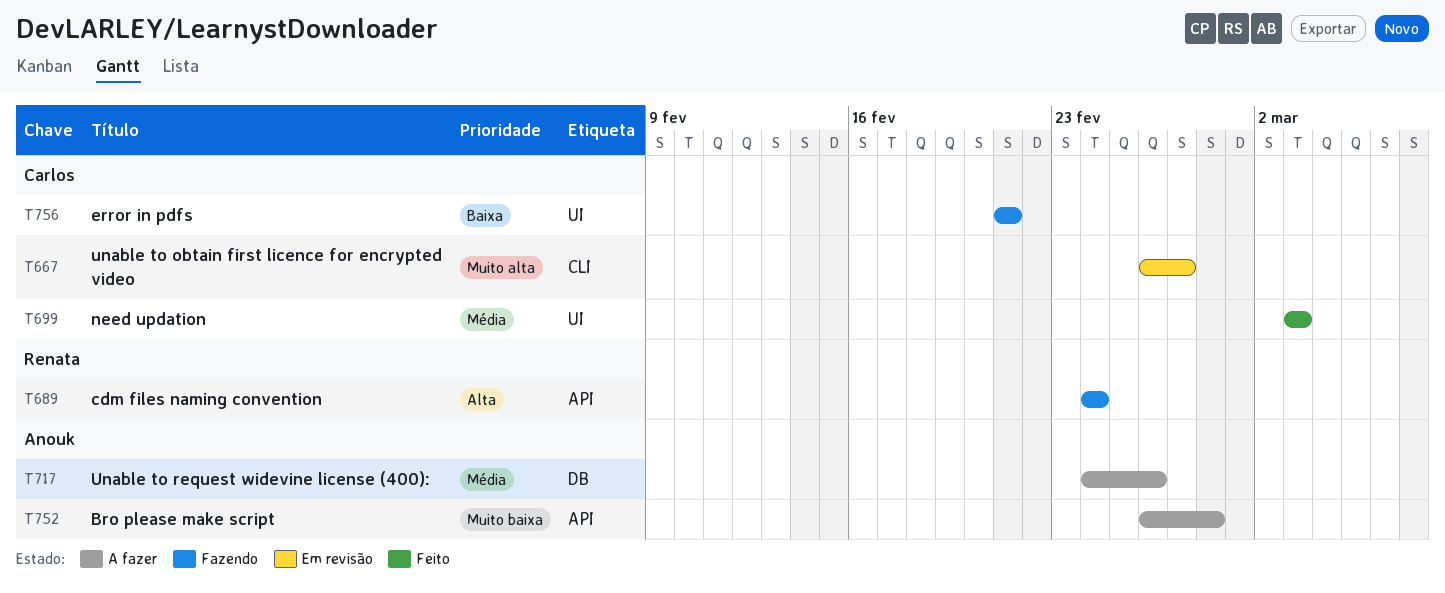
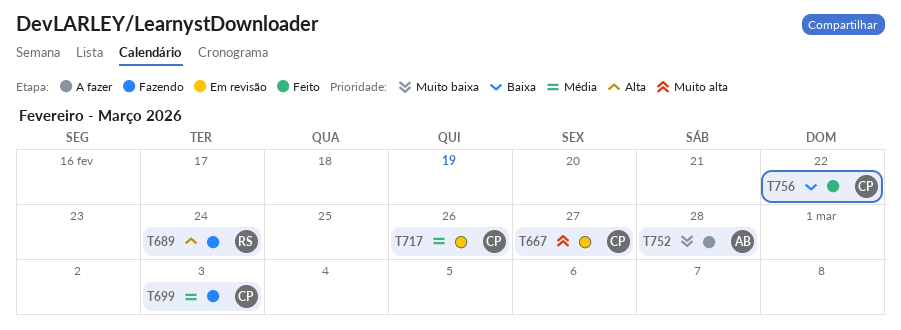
T699, status: Feito -> Fazendo
T717, status: A fazer -> Em revisão
T717, owner: Anouk -> Carlos
T756, status: Fazendo -> Feito
T756, due: Feb 21 -> Feb 22

